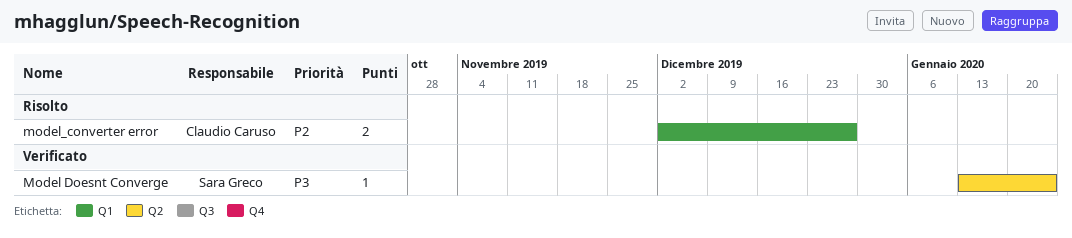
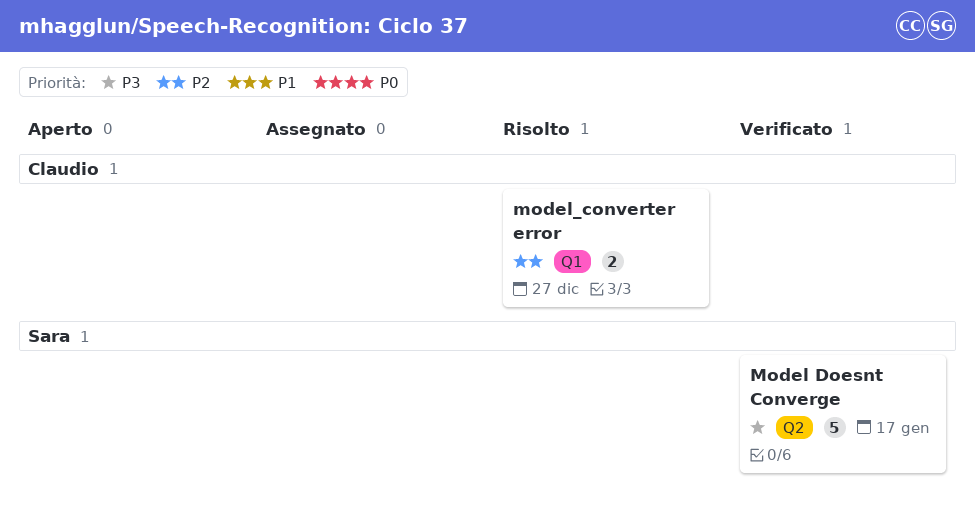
Model Doesnt Converge, estimate: 1 -> 5
Model Doesnt Converge, due: Jan 24 -> Jan 17

